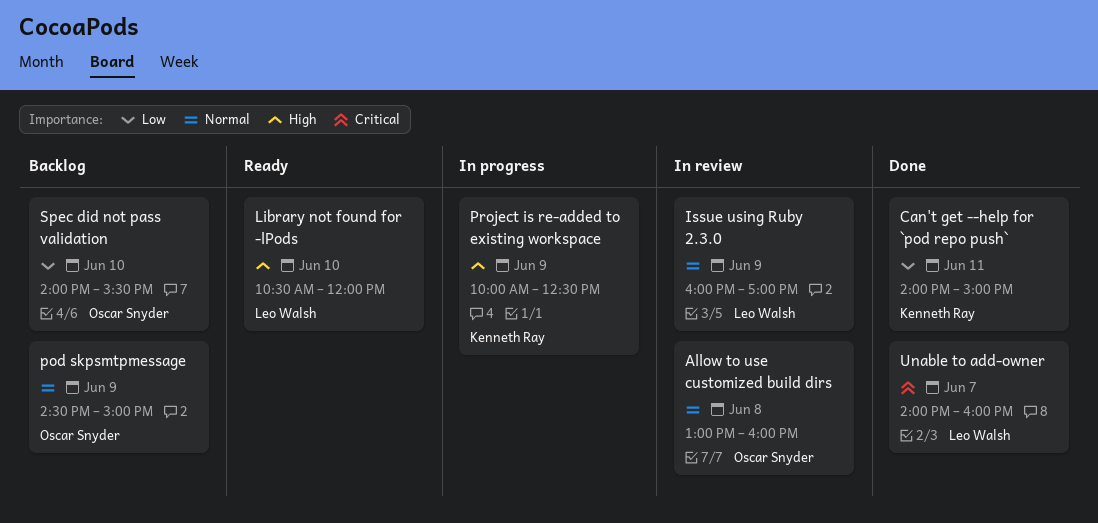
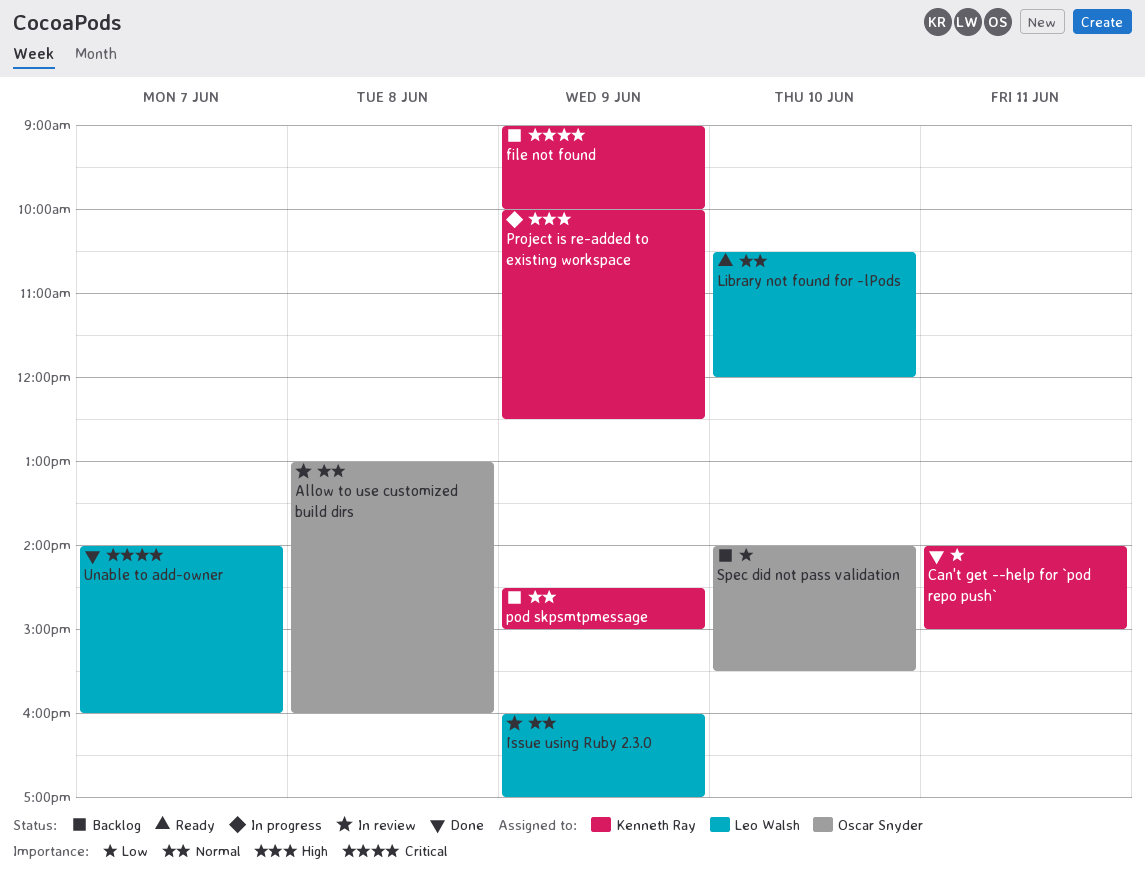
file not found: none -> present
Library not found for -lPods, priority: High -> Normal
pod skpsmtpmessage, owner: Oscar Snyder -> Kenneth Ray

